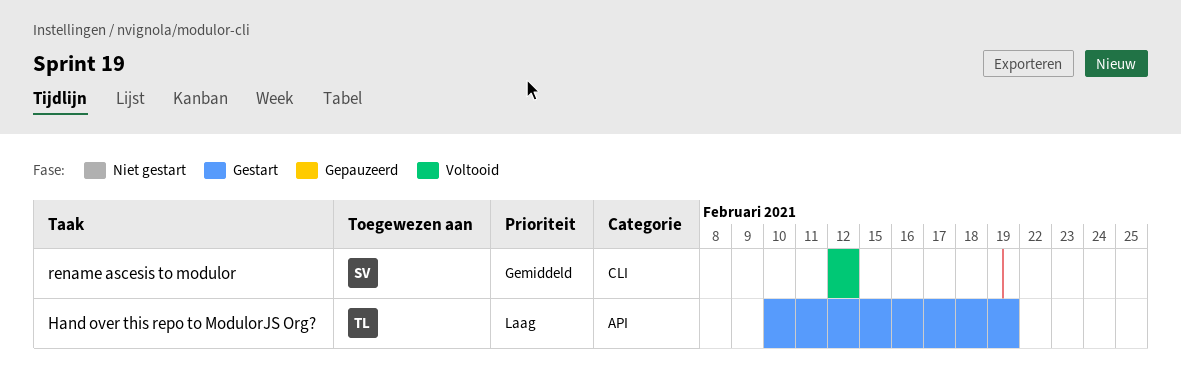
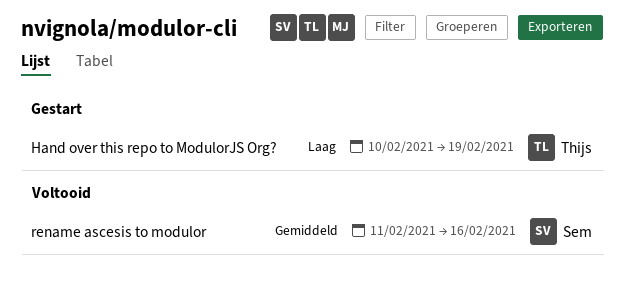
rename ascesis to modulor, start: Feb 12 -> Feb 11
rename ascesis to modulor, due: Feb 12 -> Feb 16

